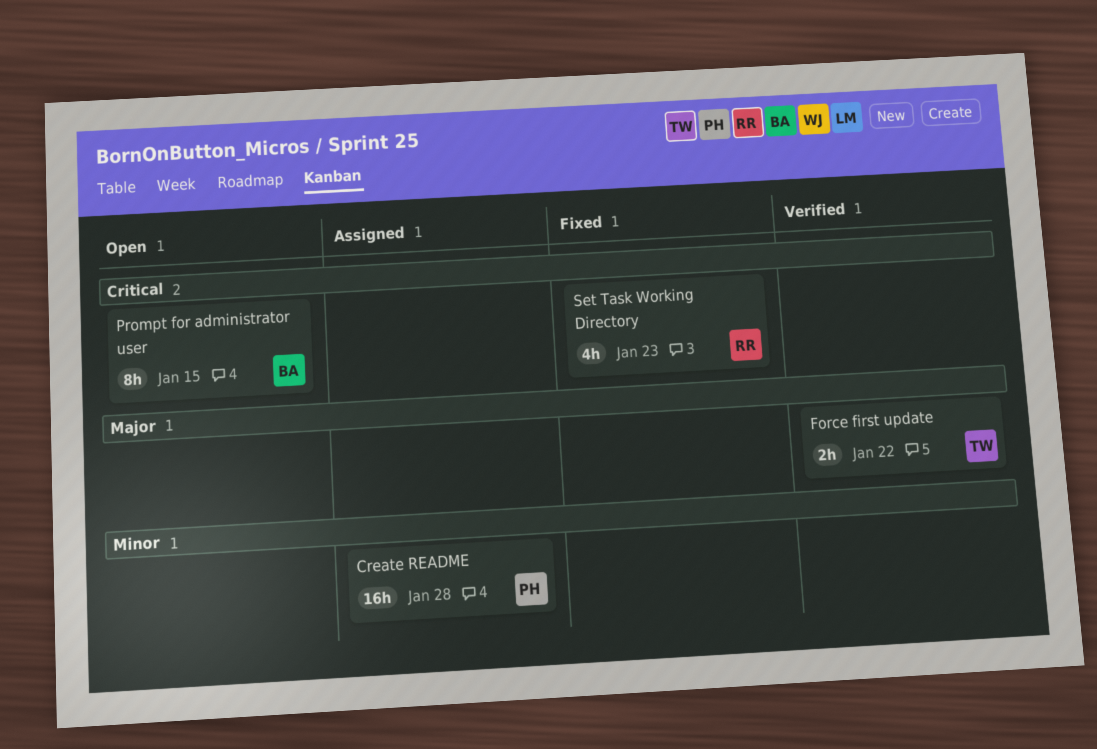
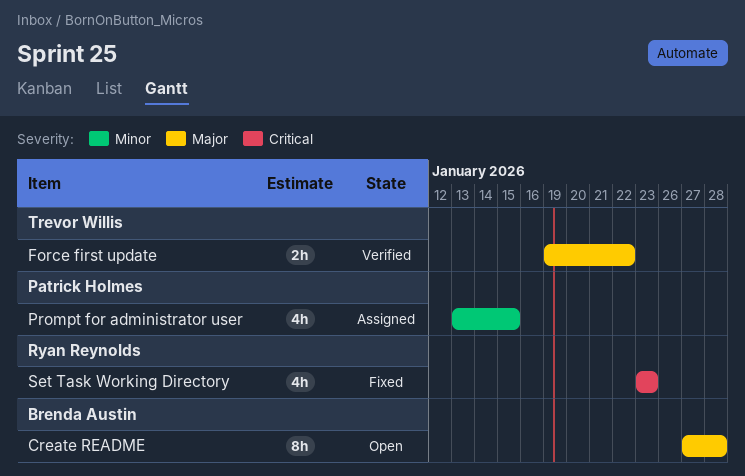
Create README, status: Assigned -> Open
Create README, owner: Patrick Holmes -> Brenda Austin
Create README, priority: Minor -> Major
Create README, estimate: 16h -> 8h
Prompt for administrator user, status: Open -> Assigned
Prompt for administrator user, owner: Brenda Austin -> Patrick Holmes
Prompt for administrator user, priority: Critical -> Minor
Prompt for administrator user, estimate: 8h -> 4h

